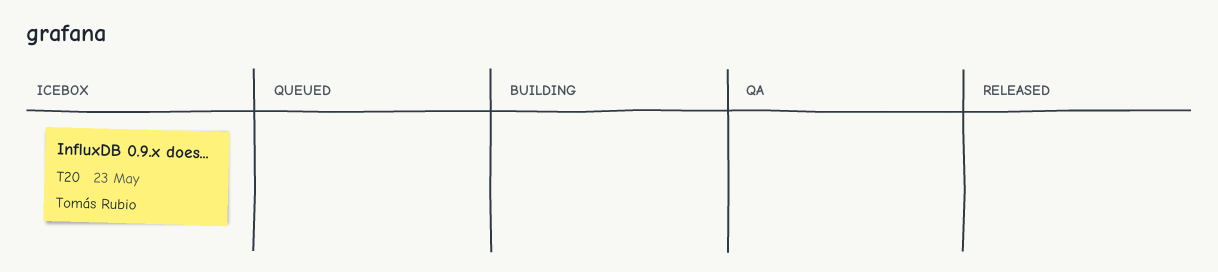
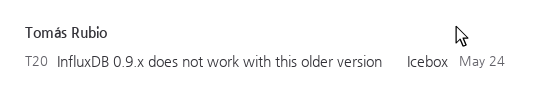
T20, due: May 23 -> May 24

